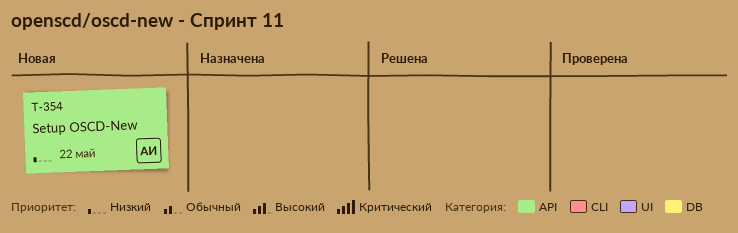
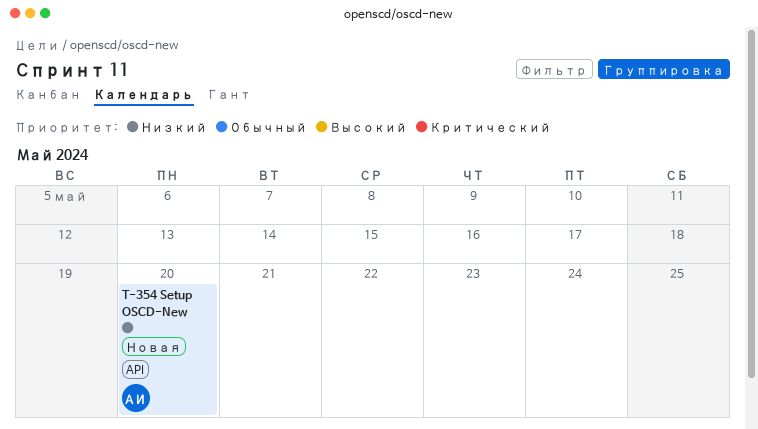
T-354, due: May 22 -> May 20

